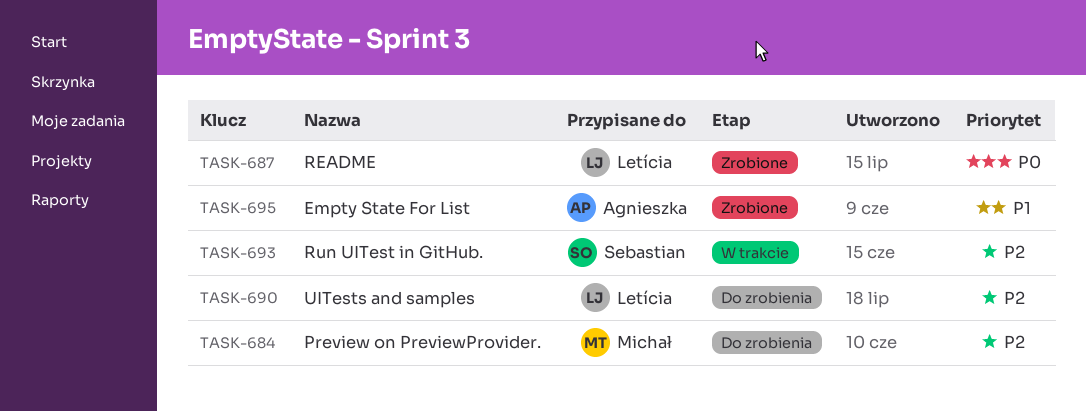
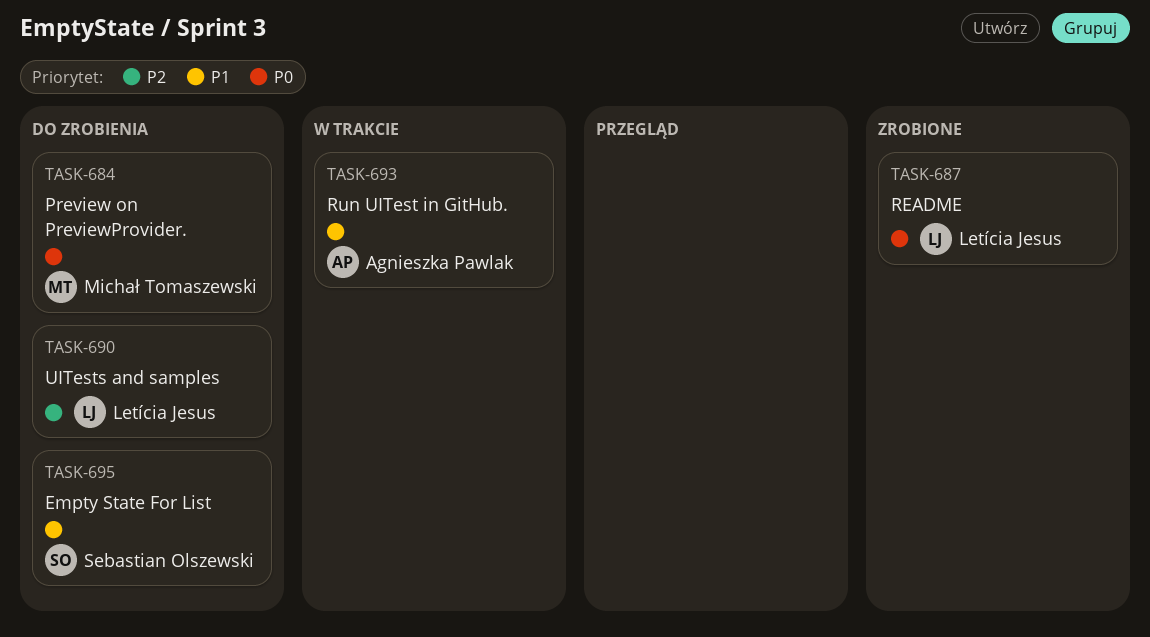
TASK-684, priority: P2 -> P0
TASK-693, owner: Sebastian Olszewski -> Agnieszka Pawlak
TASK-693, priority: P2 -> P1
TASK-695, status: Zrobione -> Do zrobienia
TASK-695, owner: Agnieszka Pawlak -> Sebastian Olszewski

